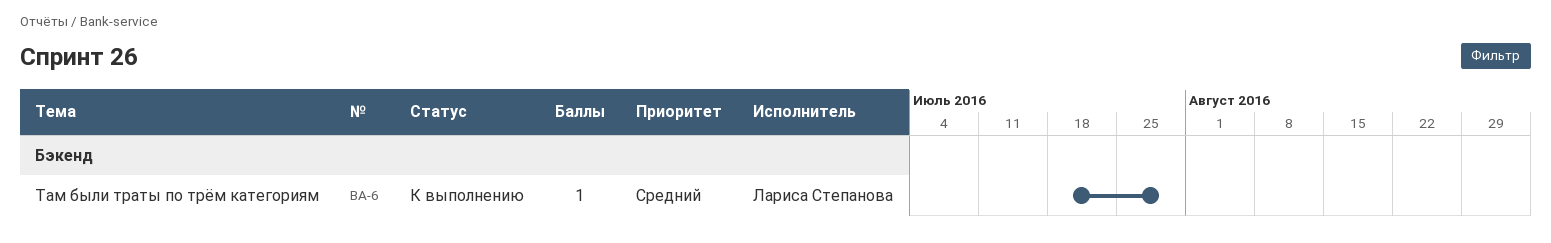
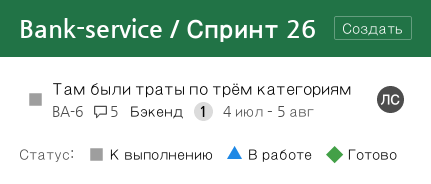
BA-6, start: Jul 18 -> Jul 4
BA-6, due: Jul 29 -> Aug 5

